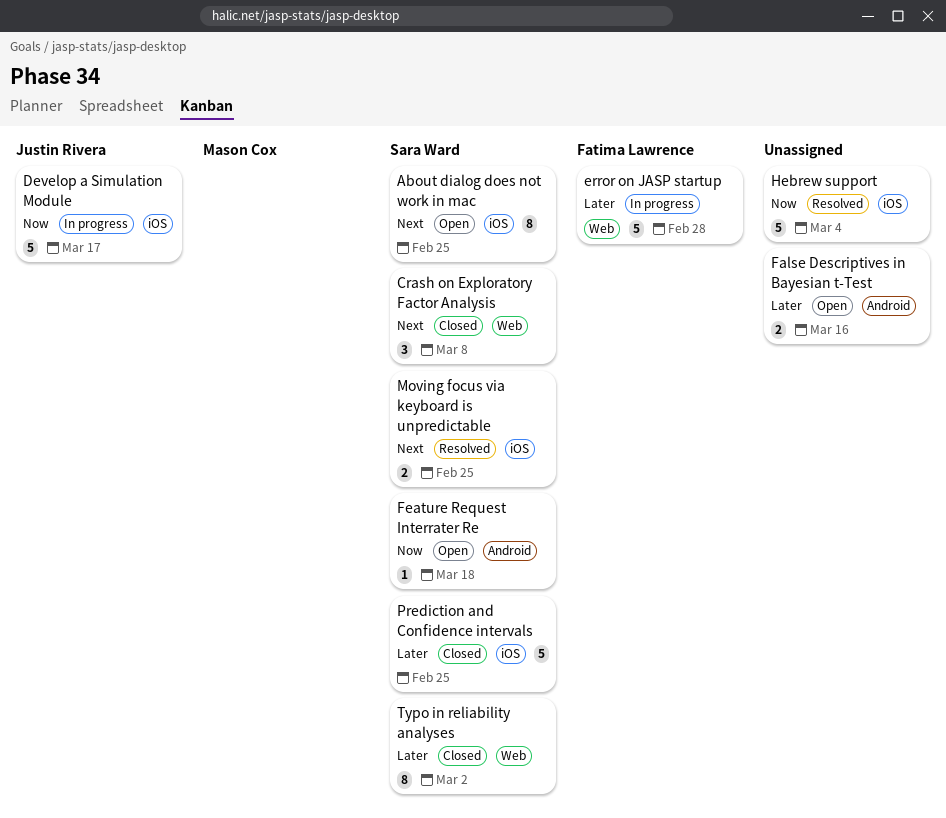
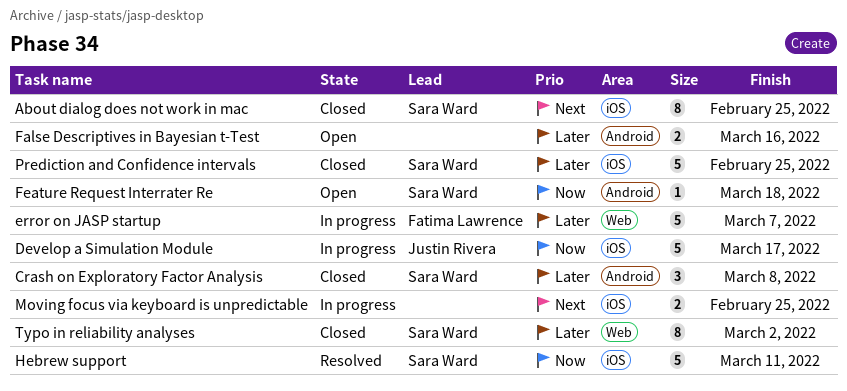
About dialog does not work in mac, status: Open -> Closed
Crash on Exploratory Factor Analysis, priority: Next -> Later
Crash on Exploratory Factor Analysis, label: Web -> Android
error on JASP startup, due: Feb 28 -> Mar 7
Hebrew support, owner: none -> Sara Ward
Hebrew support, due: Mar 4 -> Mar 11
Moving focus via keyboard is unpredictable, status: Resolved -> In progress
Moving focus via keyboard is unpredictable, owner: Sara Ward -> none

